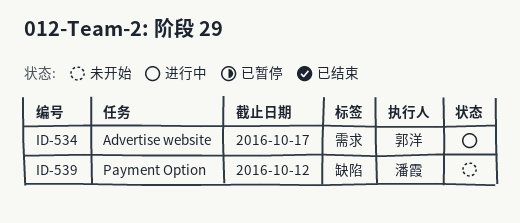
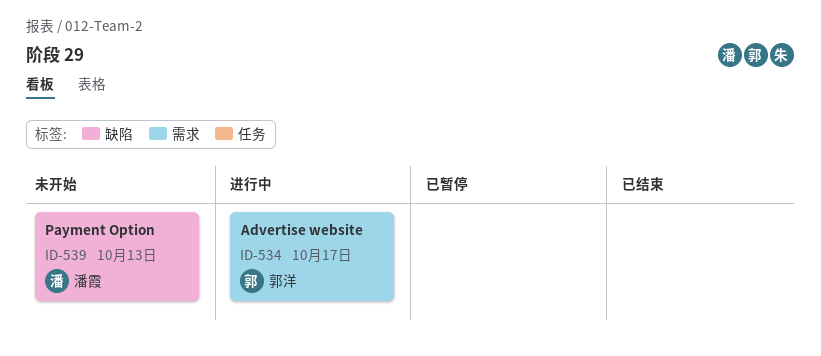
ID-539, due: Oct 12 -> Oct 13

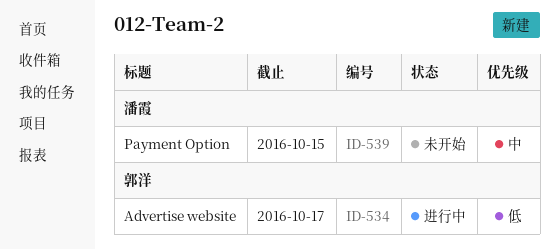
ID-539, due: Oct 13 -> Oct 15

